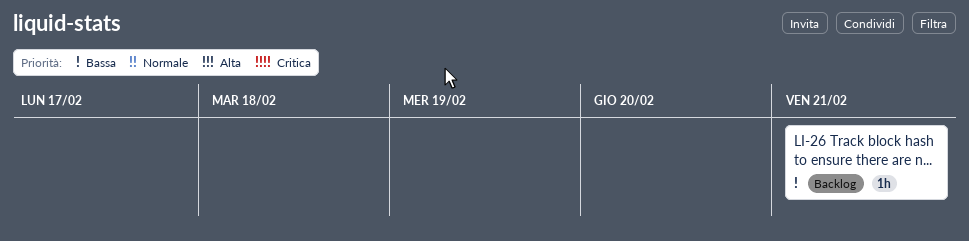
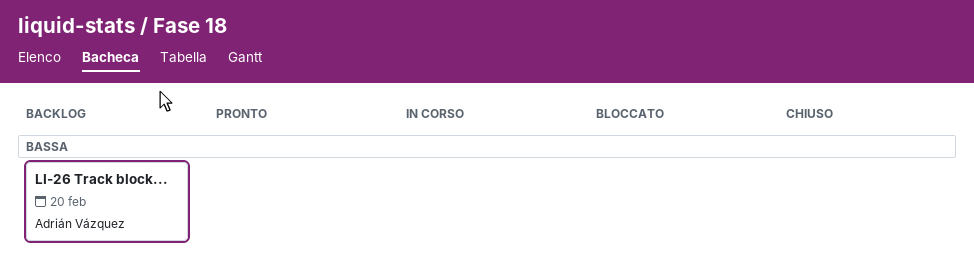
LI-26, due: Feb 21 -> Feb 20

